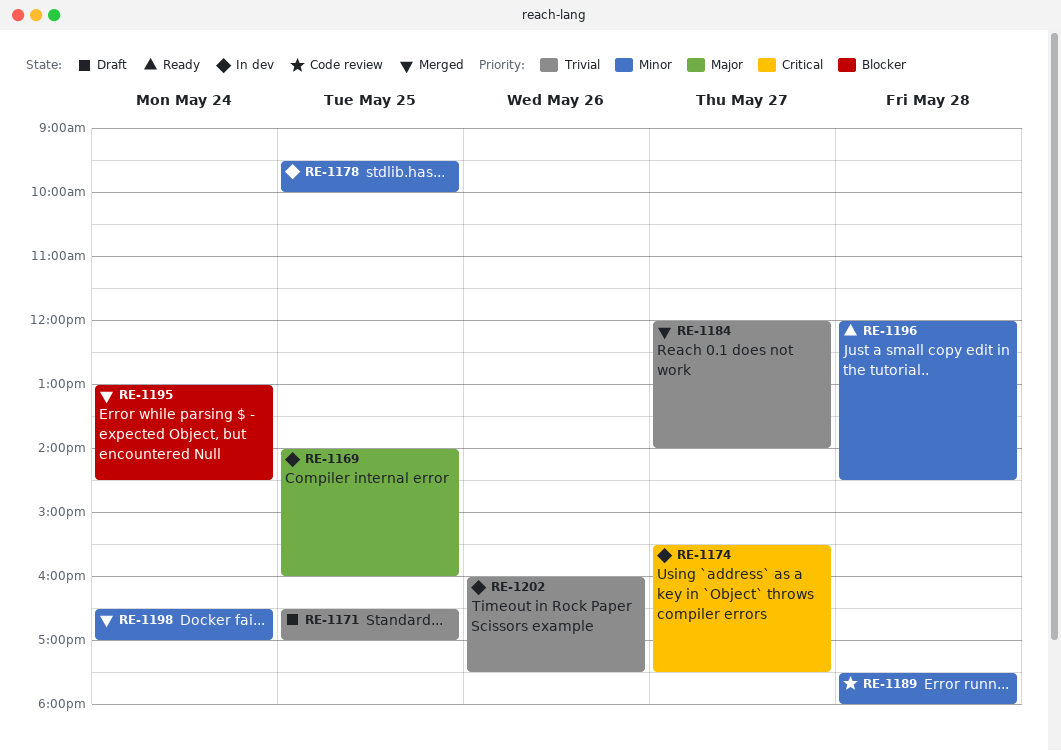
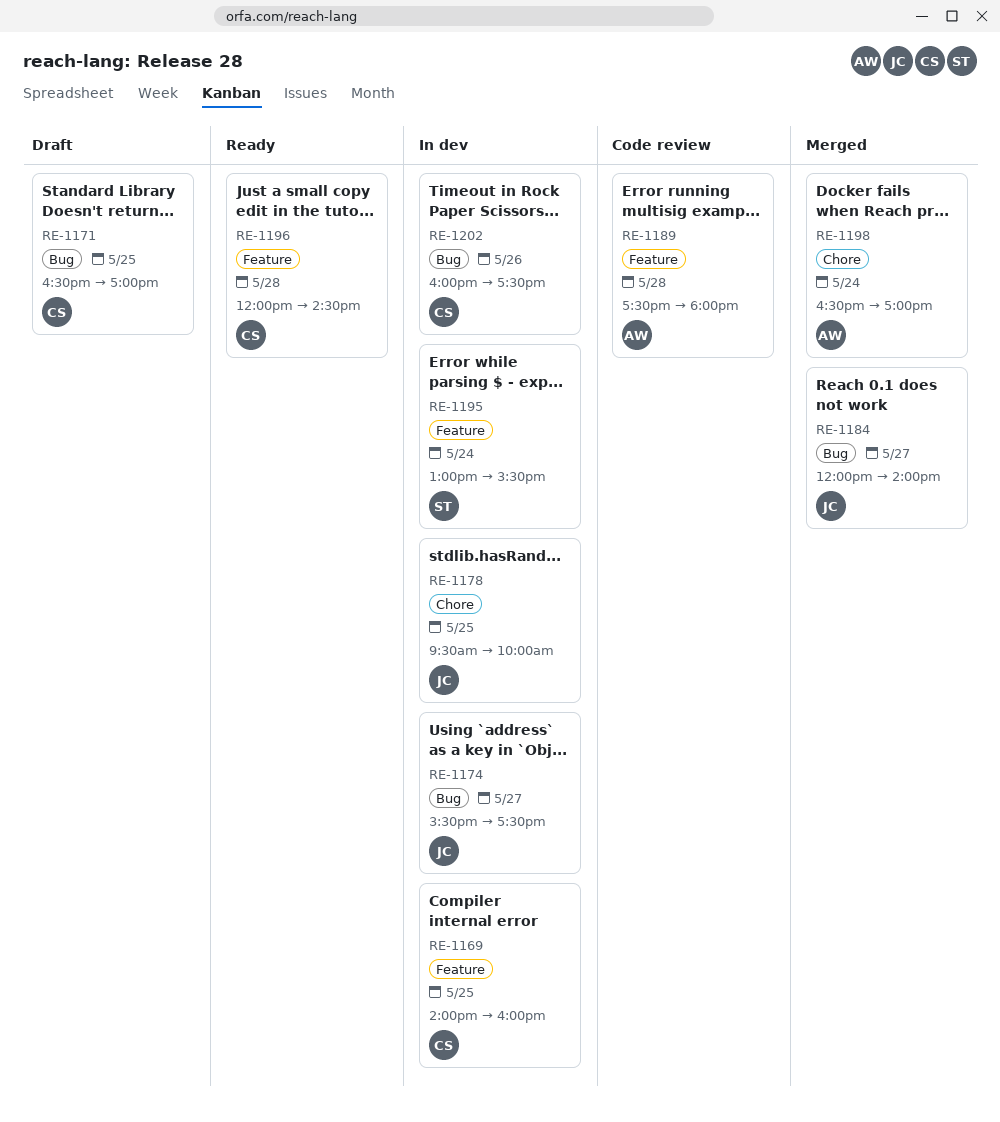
RE-1195, status: Merged -> In dev
RE-1195, ends: 14:30 -> 15:30

